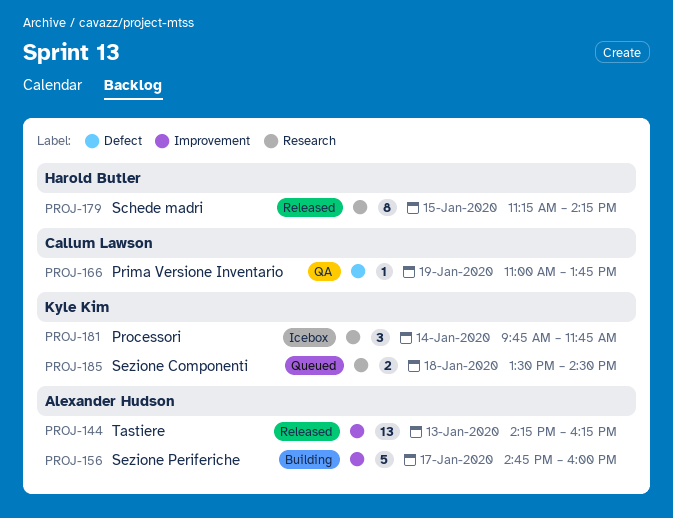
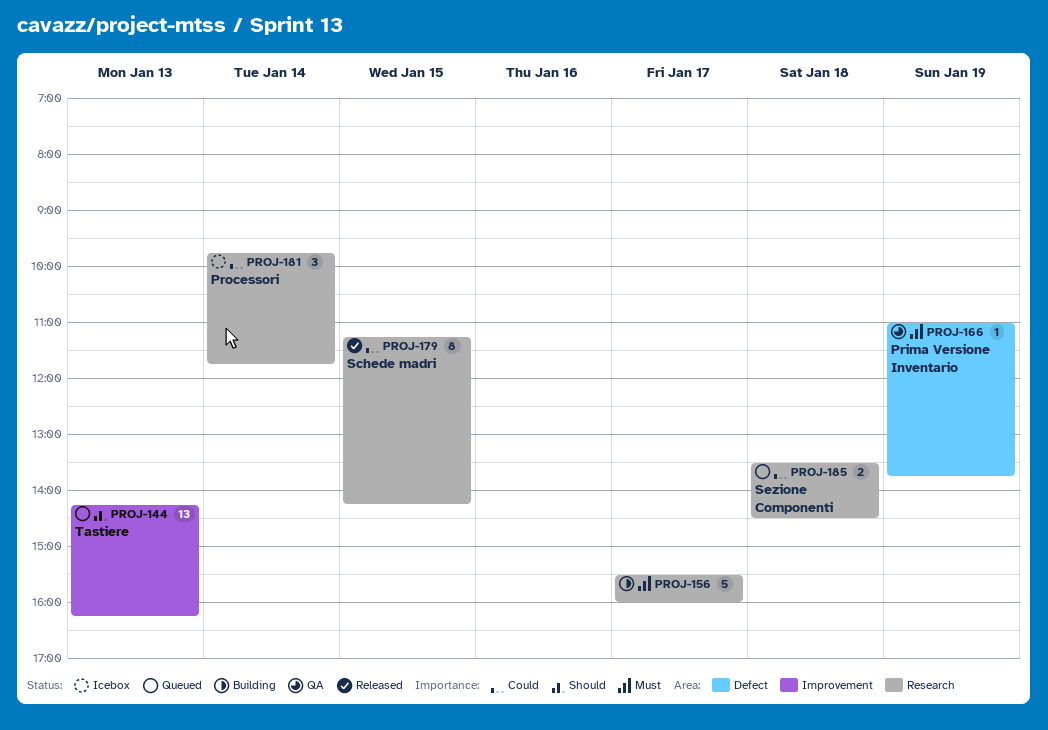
PROJ-144, status: Released -> Queued
PROJ-156, label: Improvement -> Research
PROJ-156, begins: 14:45 -> 15:30

